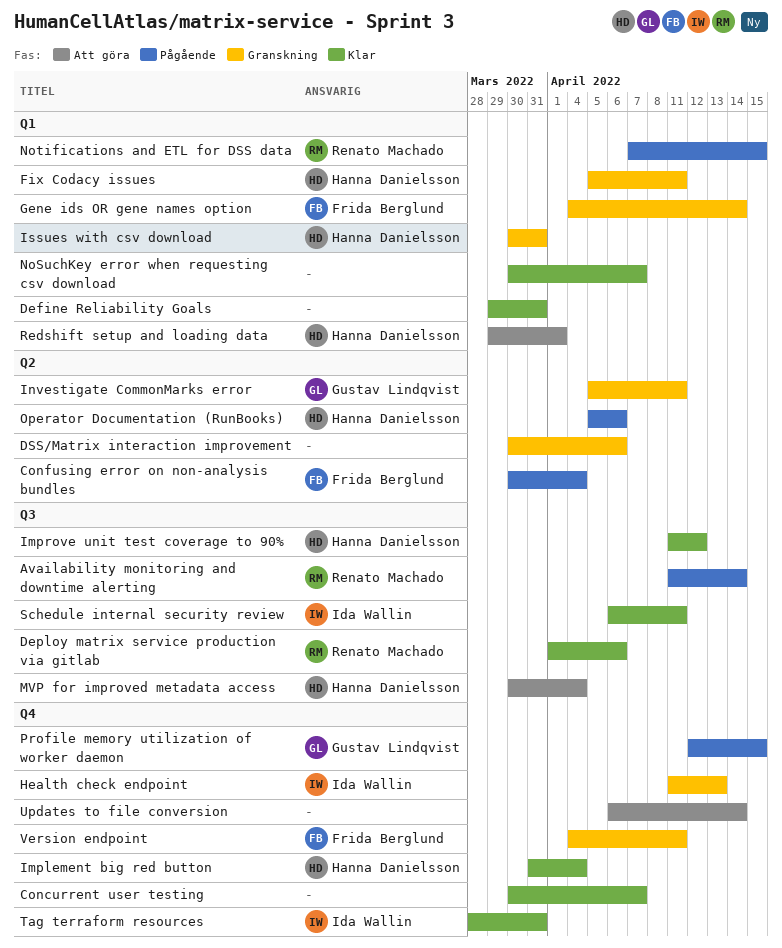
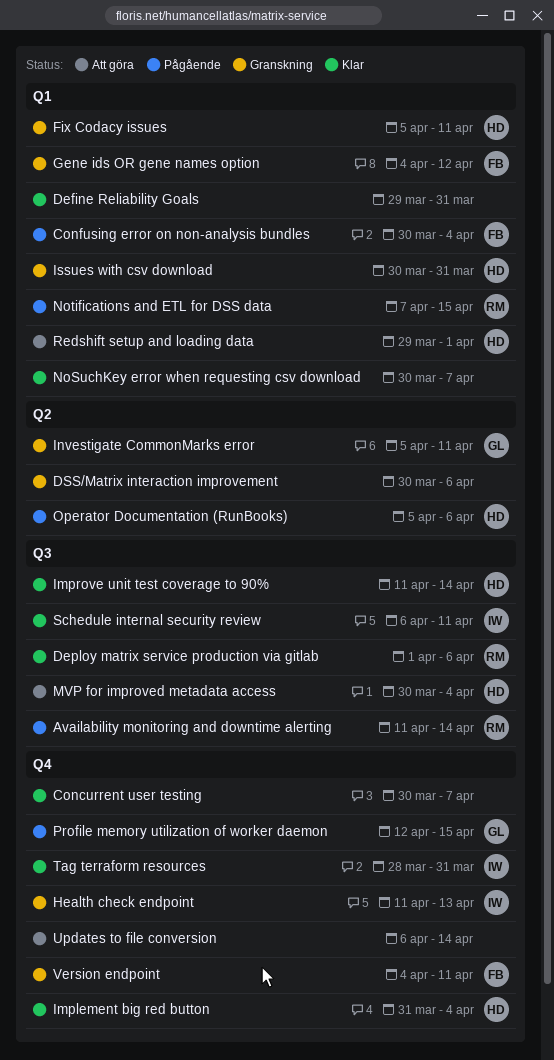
Confusing error on non-analysis bundles, label: Q2 -> Q1
Gene ids OR gene names option, due: Apr 14 -> Apr 12
Improve unit test coverage to 90%, due: Apr 12 -> Apr 14

